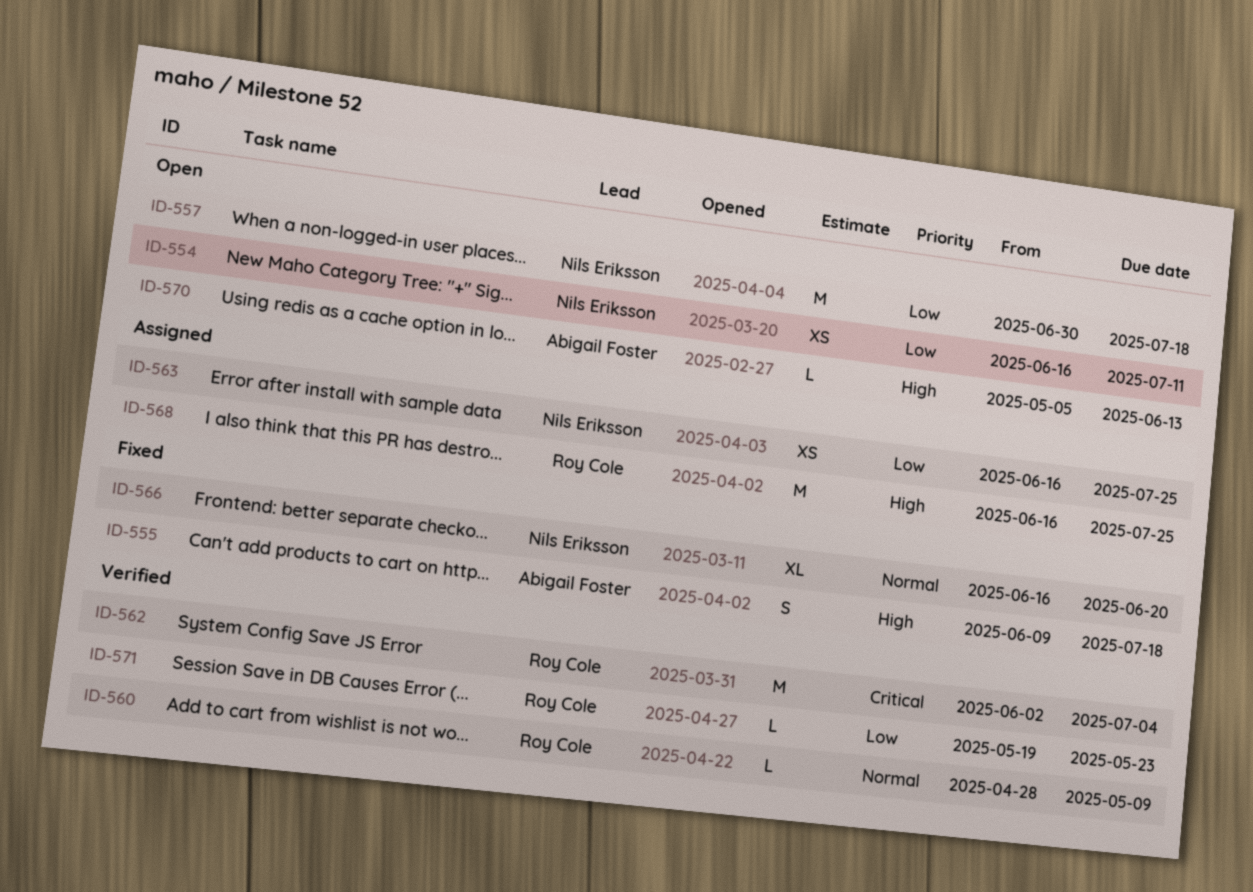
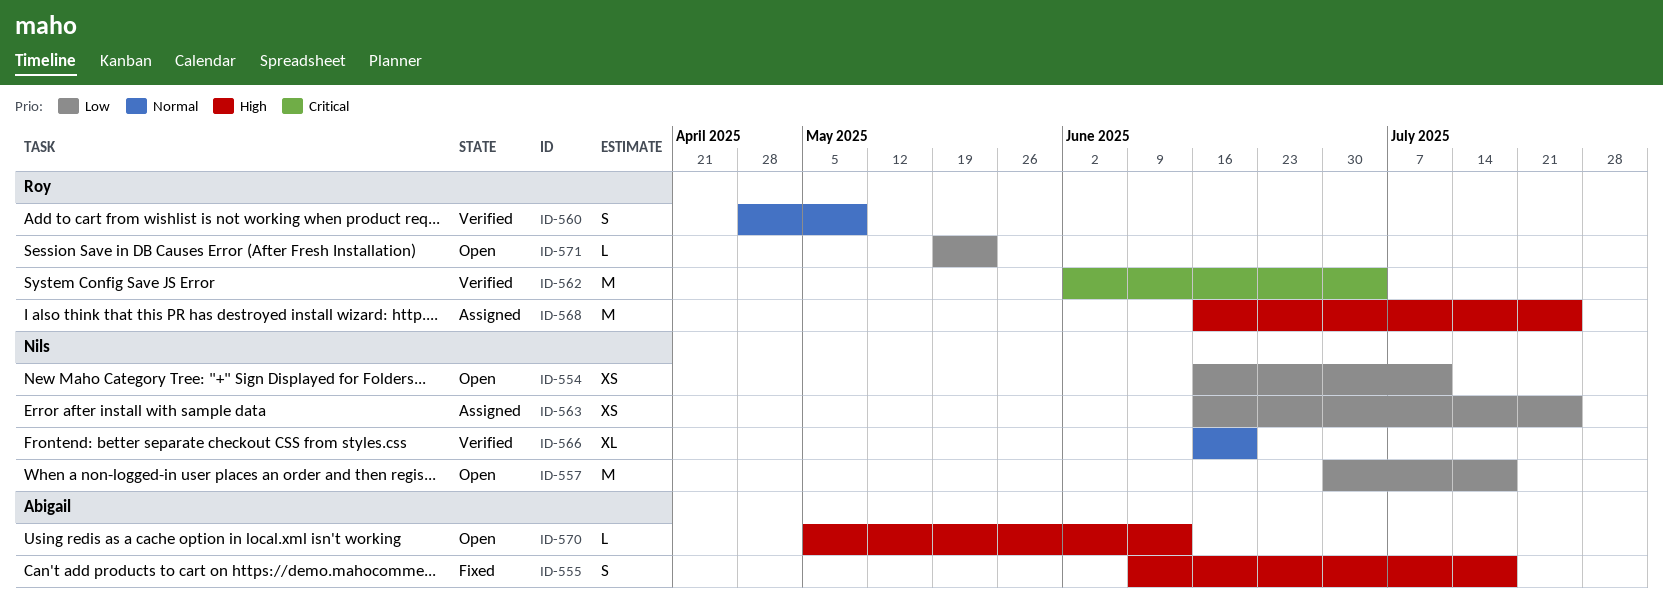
ID-560, estimate: L -> S
ID-566, status: Fixed -> Verified
ID-571, status: Verified -> Open

